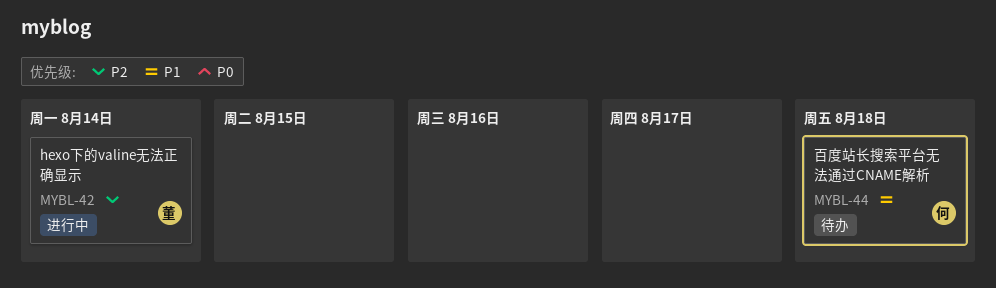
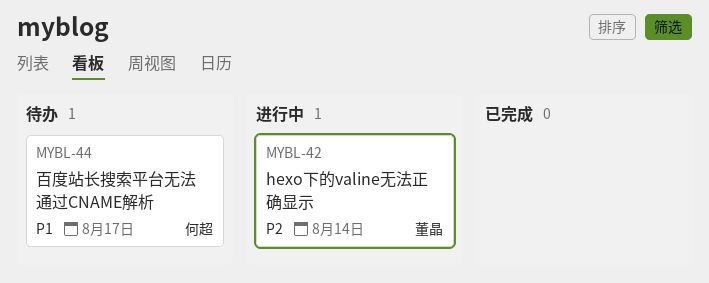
MYBL-44, due: Aug 18 -> Aug 17

